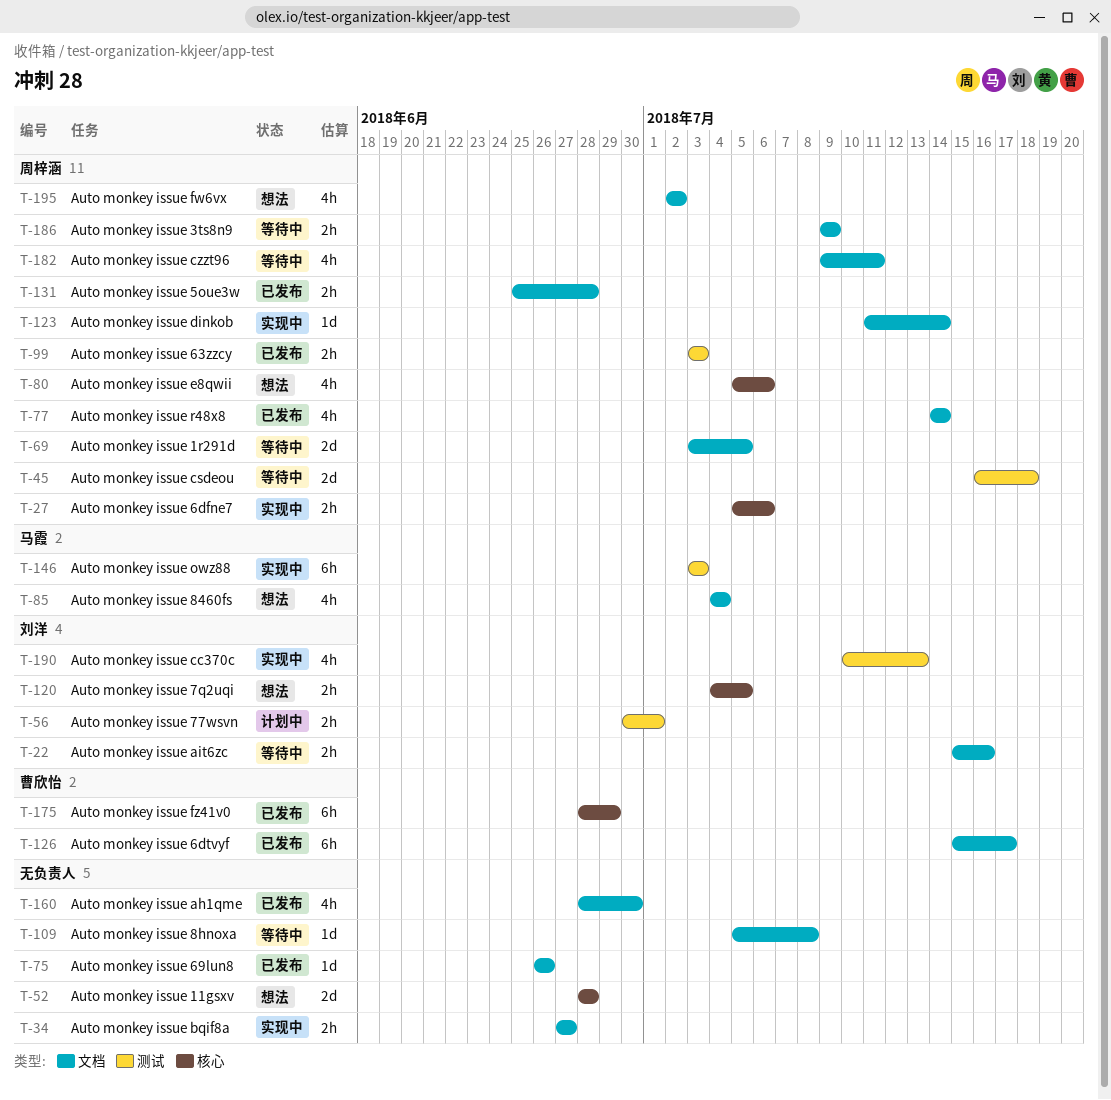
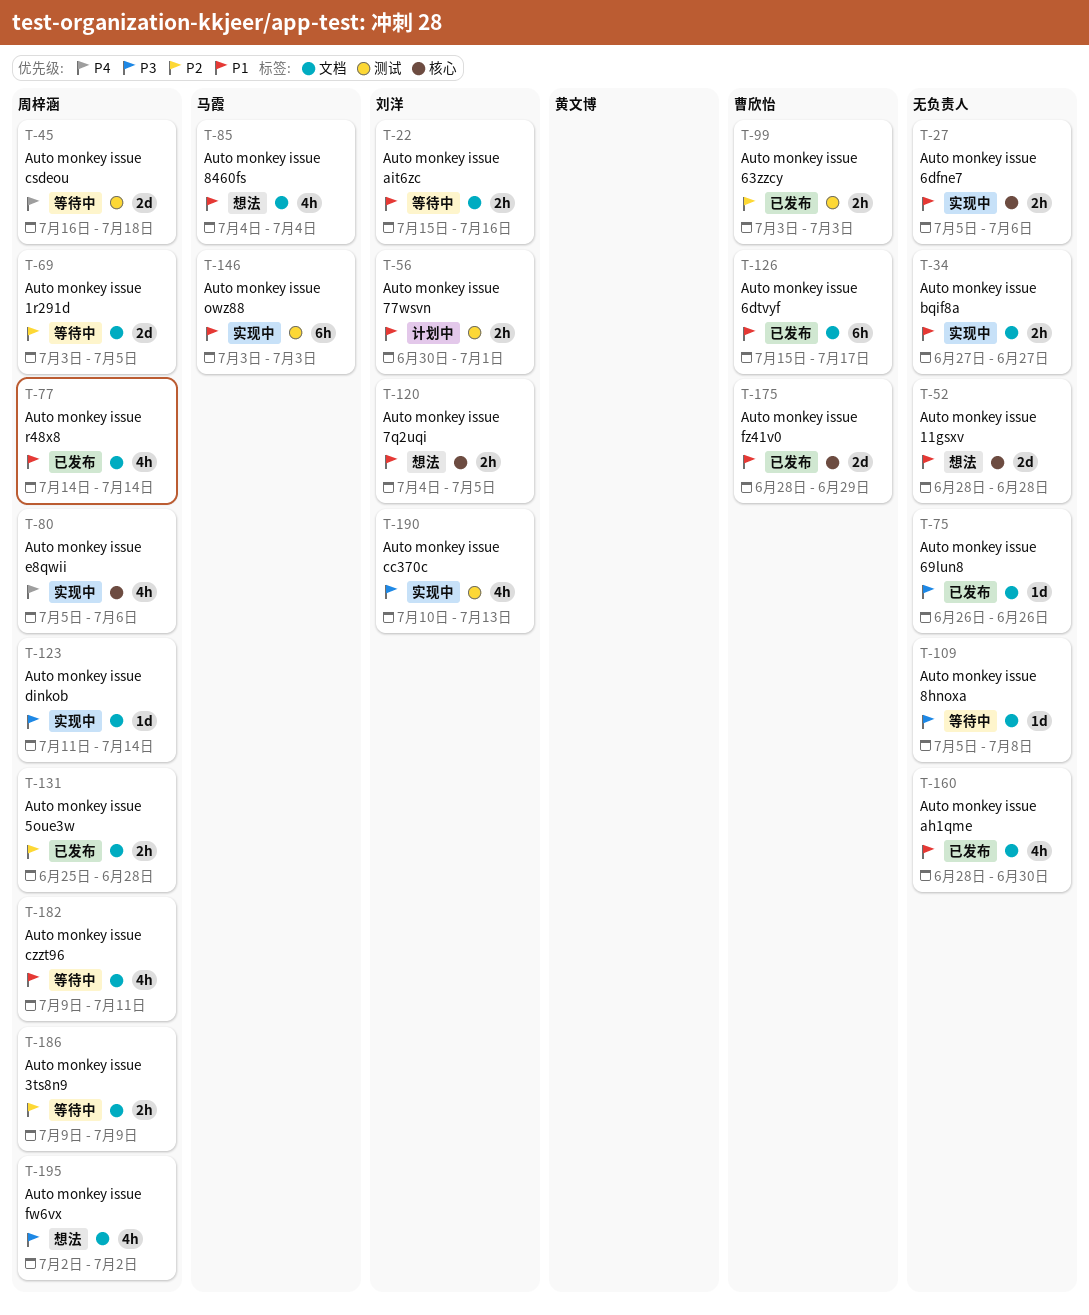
T-27, owner: 周梓涵 -> none
T-80, status: 想法 -> 实现中
T-99, owner: 周梓涵 -> 曹欣怡
T-175, estimate: 6h -> 2d

